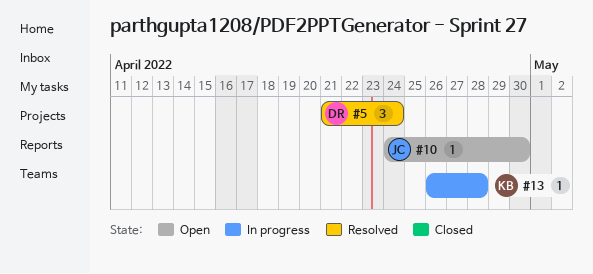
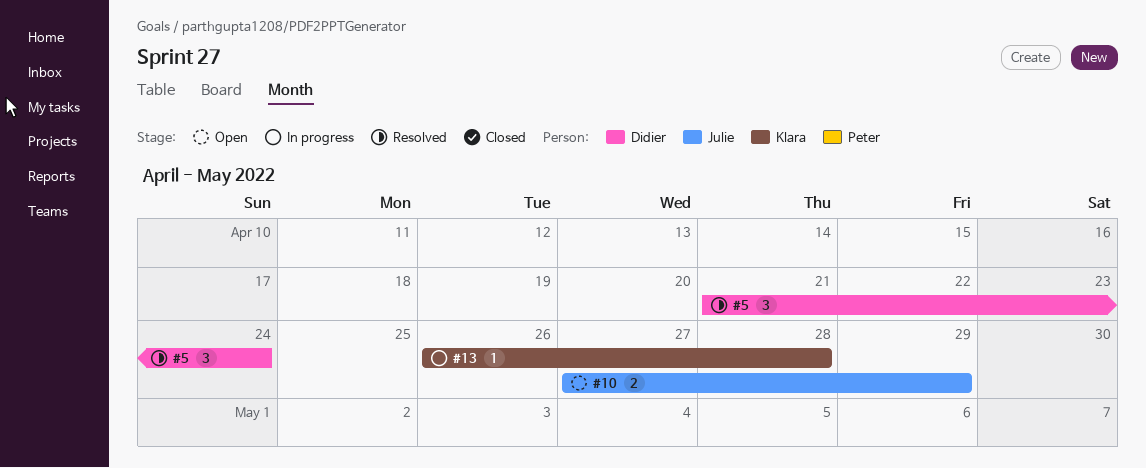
#10, estimate: 1 -> 2
#10, start: Apr 24 -> Apr 27
#10, due: Apr 30 -> Apr 29

